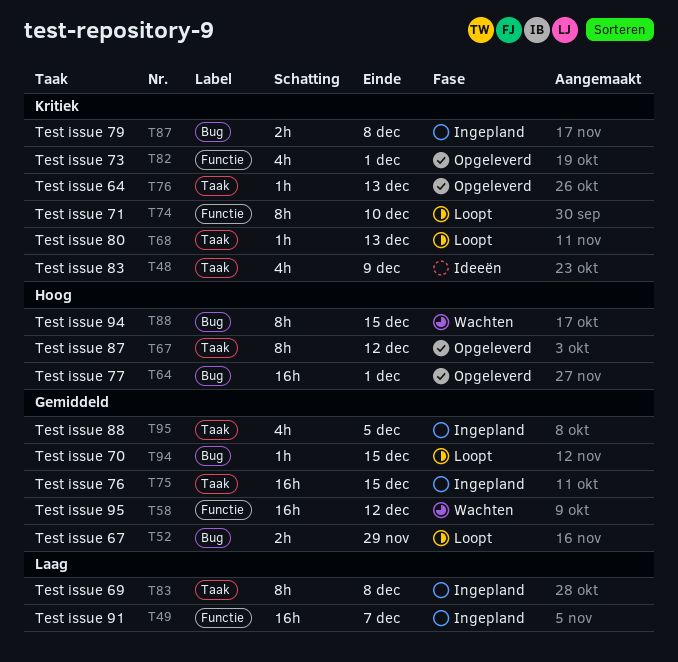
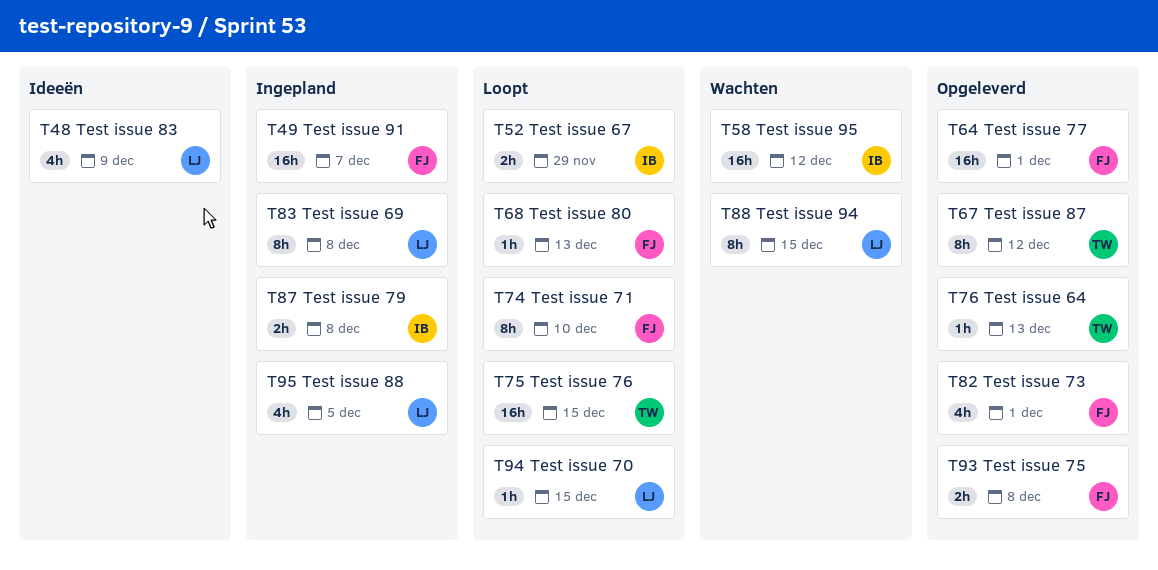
T75, status: Ingepland -> Loopt
T93: none -> present

